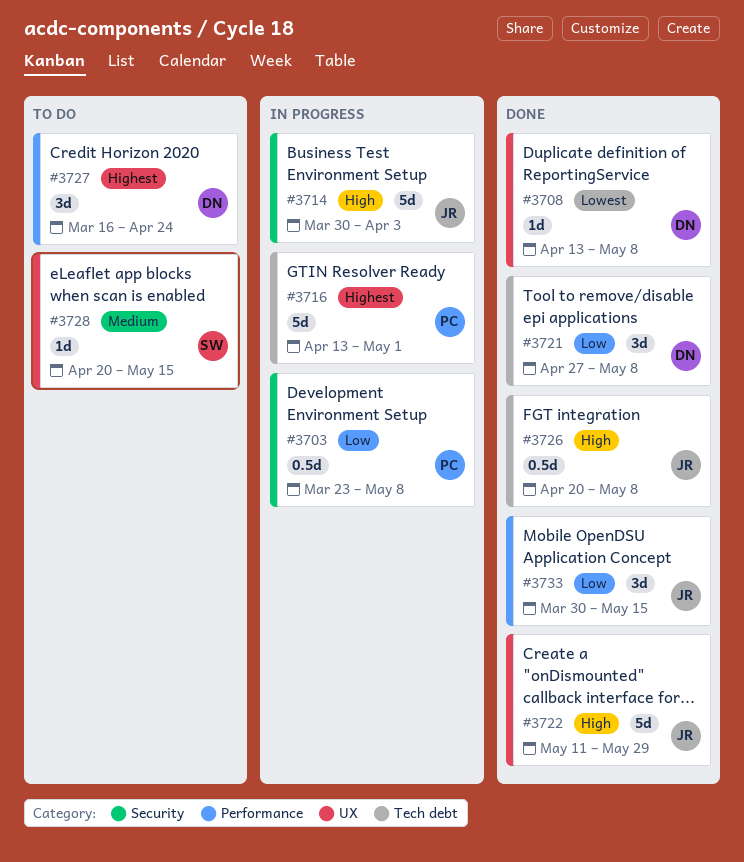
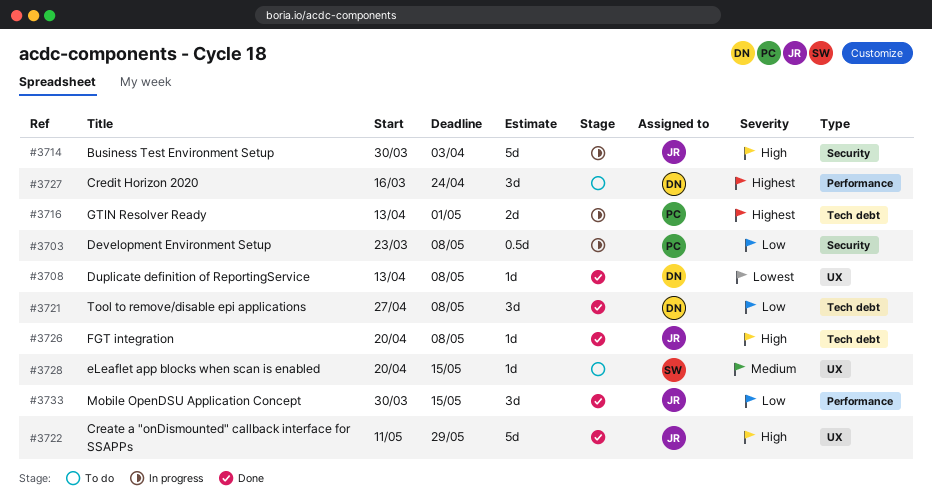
#3716, estimate: 5d -> 2d
#3726, estimate: 0.5d -> 1d

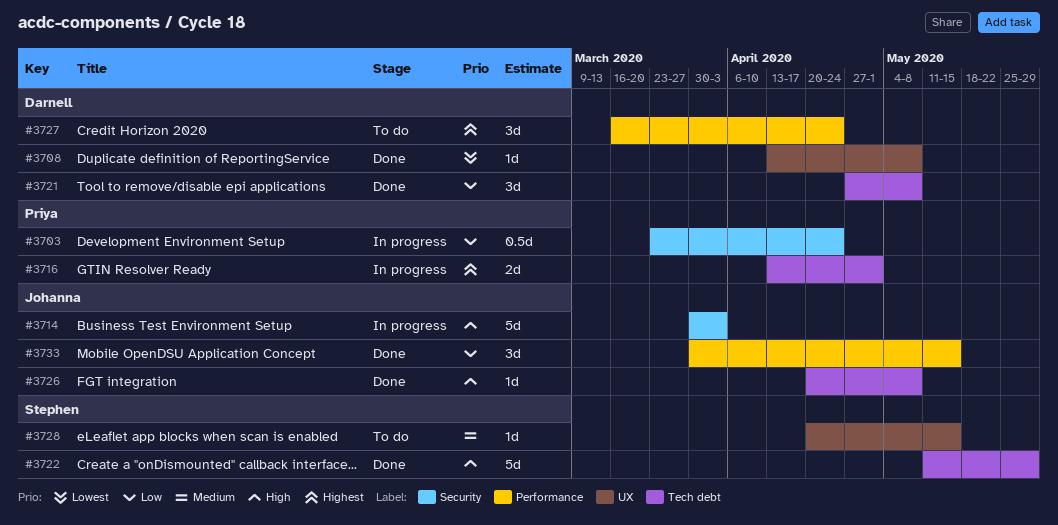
#3703, due: May 8 -> Apr 24
#3722, owner: Johanna -> Stephen
#3722, label: UX -> Tech debt

